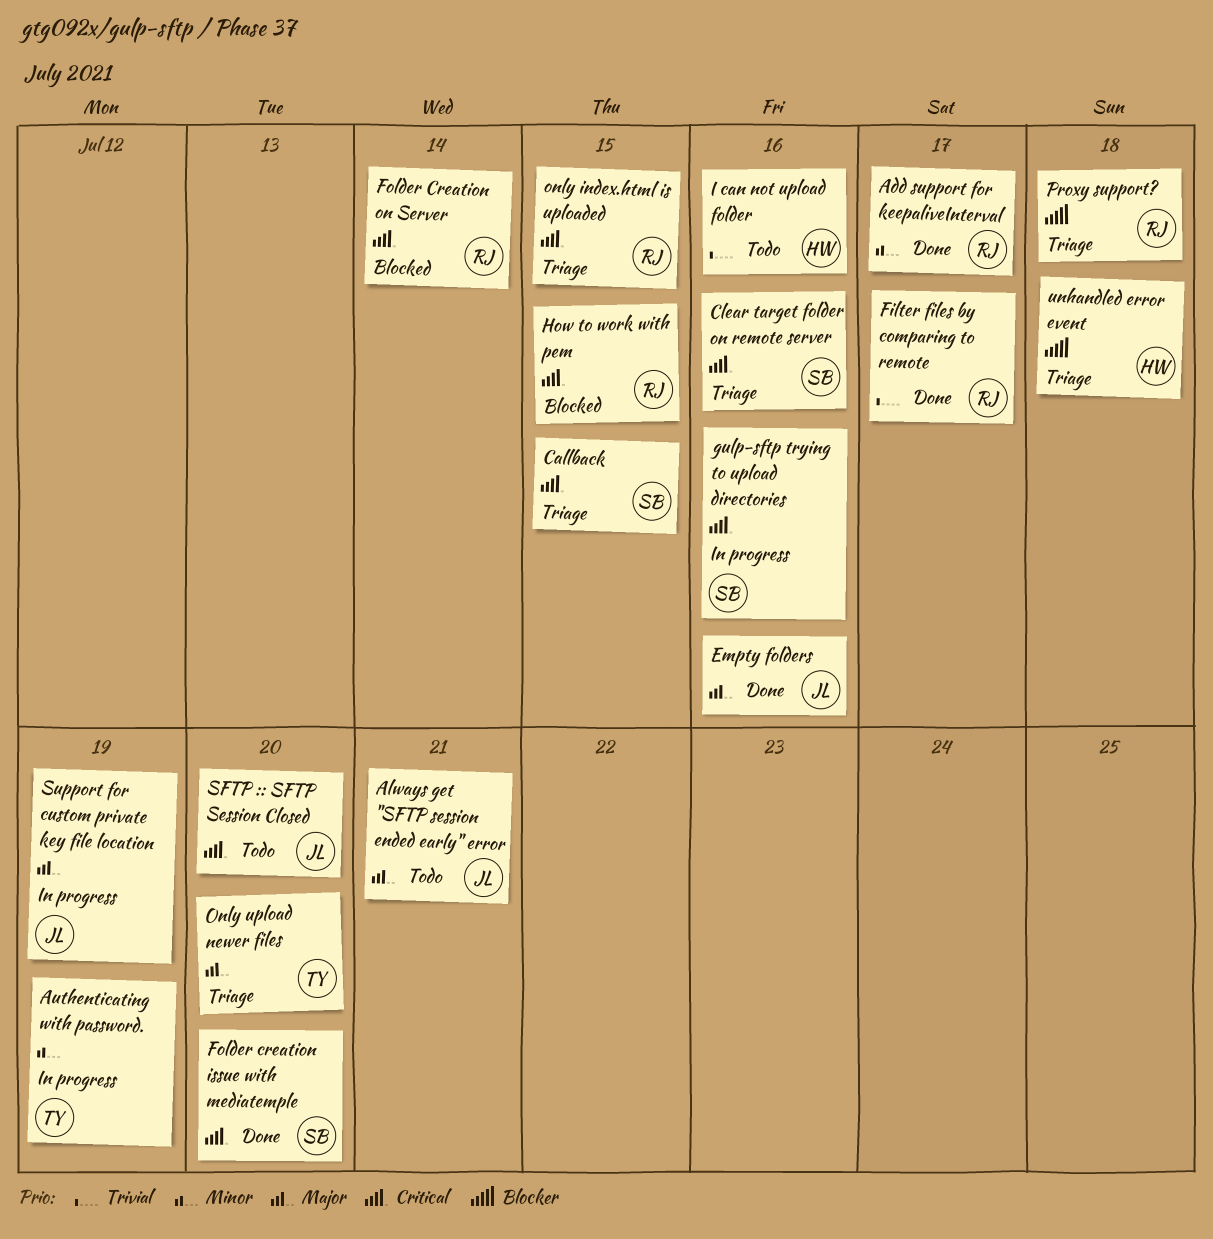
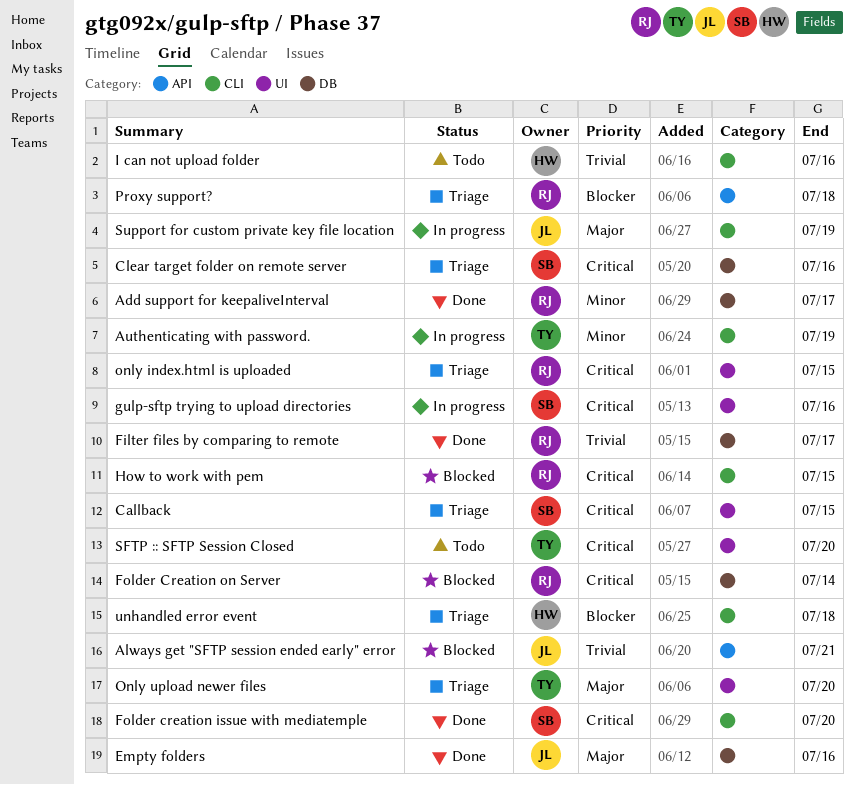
Always get "SFTP session ended early" error, status: Todo -> Blocked
Always get "SFTP session ended early" error, priority: Major -> Trivial
SFTP :: SFTP Session Closed, owner: JL -> TY

